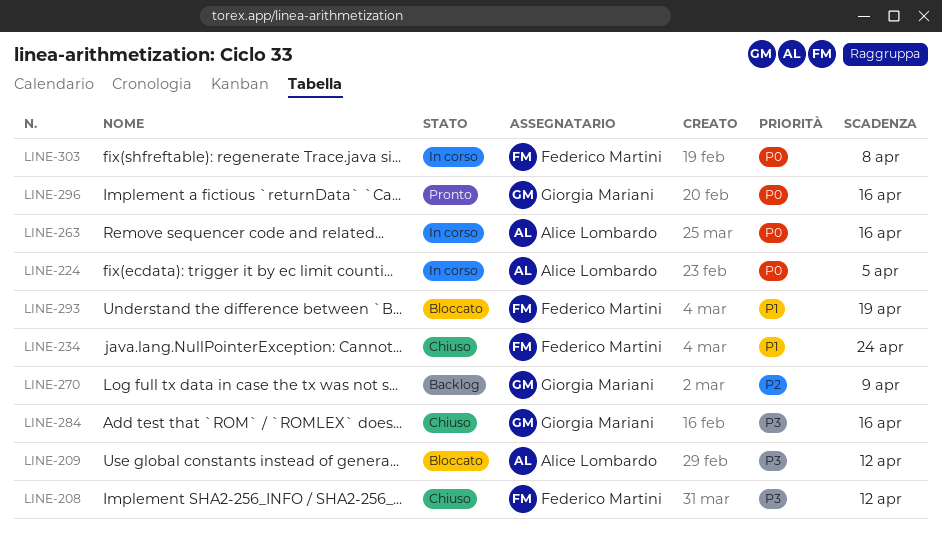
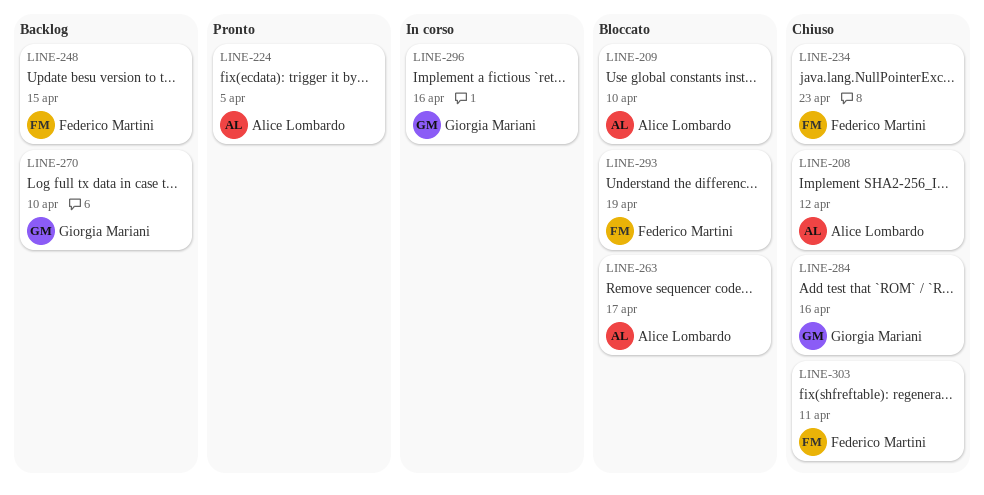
LINE-208, owner: Federico Martini -> Alice Lombardo
LINE-209, due: Apr 12 -> Apr 10
LINE-224, status: In corso -> Pronto
LINE-234, due: Apr 24 -> Apr 23
LINE-248: none -> present
LINE-263, status: In corso -> Bloccato
LINE-263, due: Apr 16 -> Apr 17
LINE-270, due: Apr 9 -> Apr 10
LINE-296, status: Pronto -> In corso
LINE-303, status: In corso -> Chiuso
LINE-303, due: Apr 8 -> Apr 11

